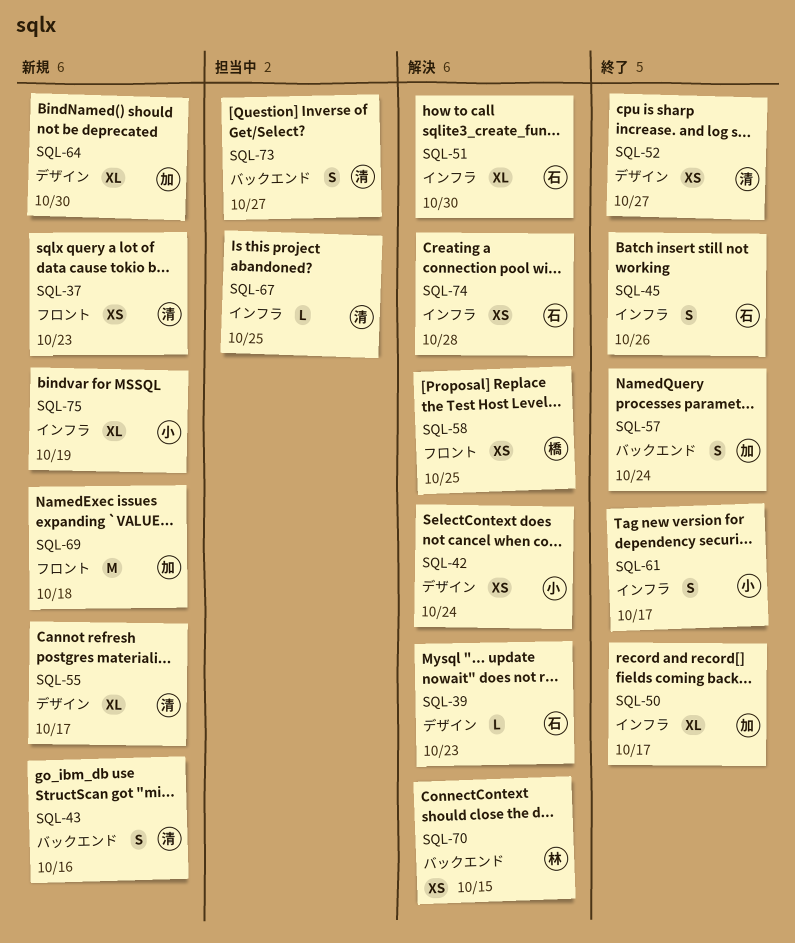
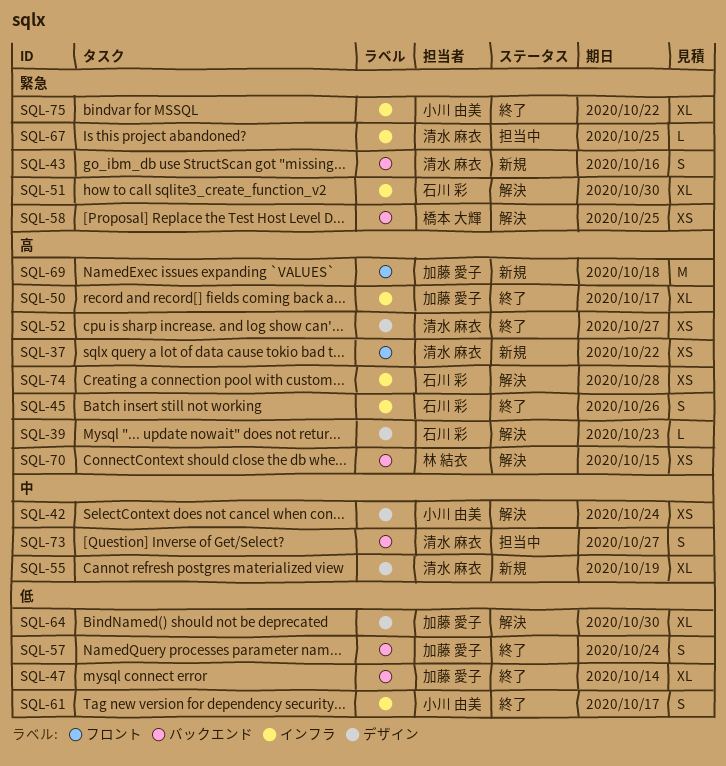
SQL-37, due: Oct 23 -> Oct 22
SQL-47: none -> present
SQL-55, due: Oct 17 -> Oct 19
SQL-58, label: フロント -> バックエンド
SQL-64, status: 新規 -> 解決
SQL-75, status: 新規 -> 終了
SQL-75, due: Oct 19 -> Oct 22

